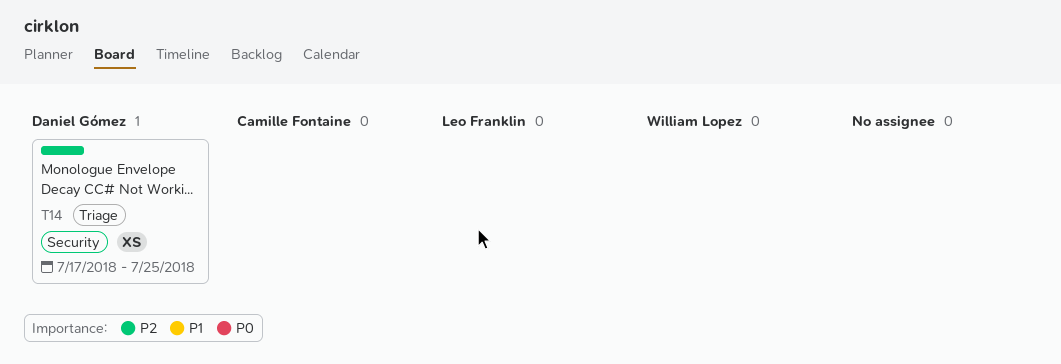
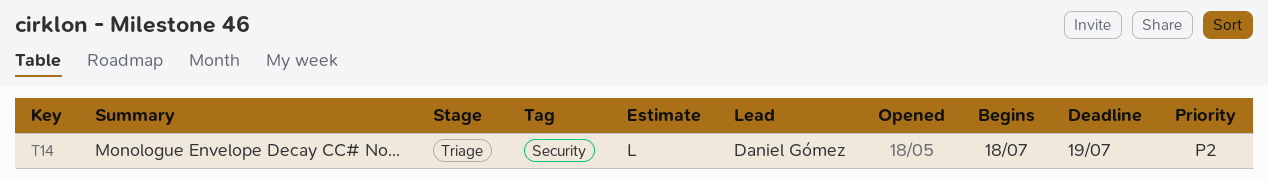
T14, estimate: XS -> L
T14, start: Jul 17 -> Jul 18
T14, due: Jul 25 -> Jul 19

